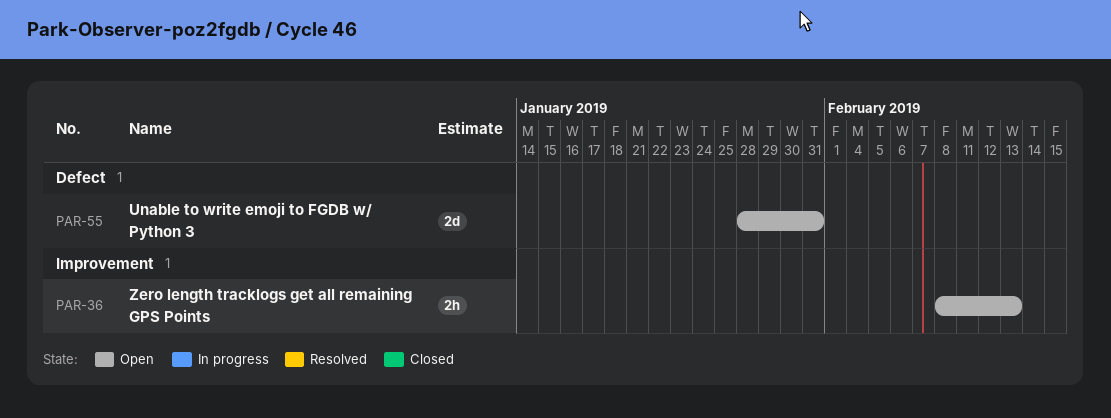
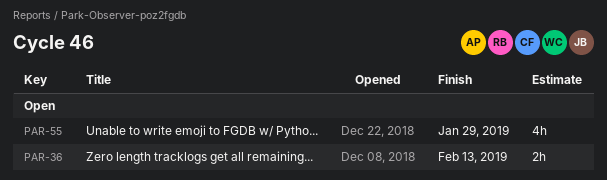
PAR-55, estimate: 2d -> 4h
PAR-55, due: Jan 31 -> Jan 29

